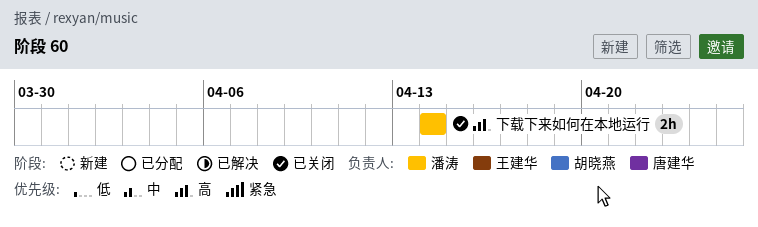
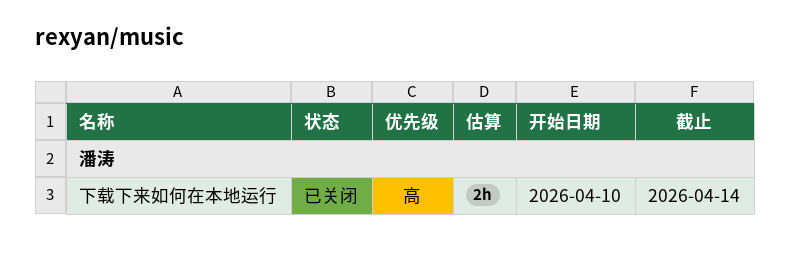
下载下来如何在本地运行, start: Apr 14 -> Apr 10

